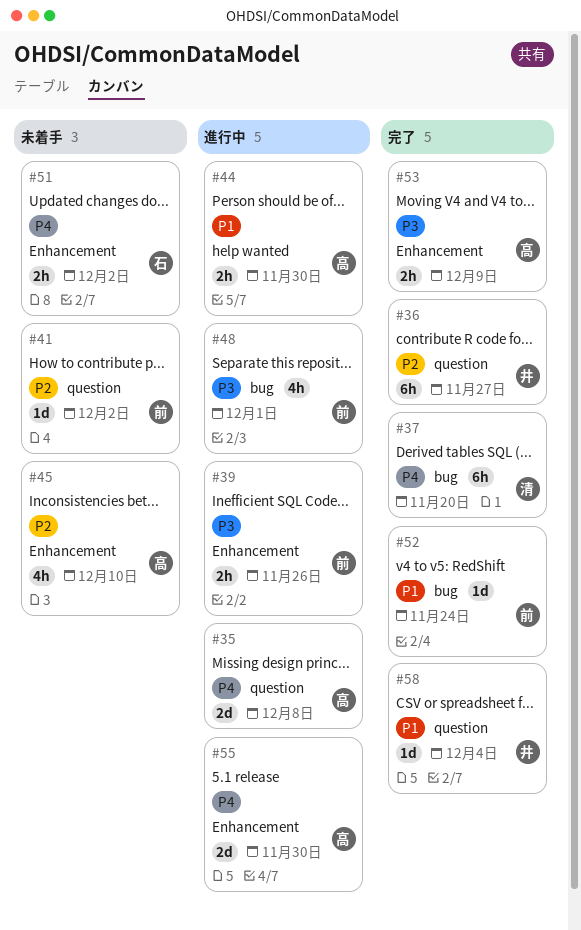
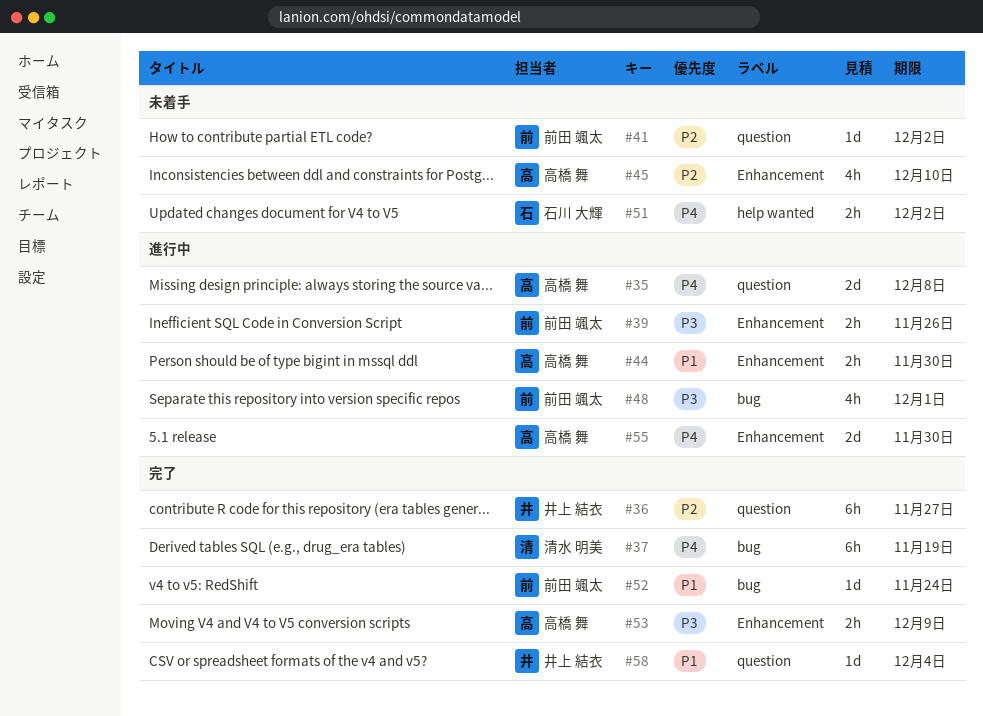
#37, due: Nov 20 -> Nov 19
#44, label: help wanted -> Enhancement
#51, label: Enhancement -> help wanted

